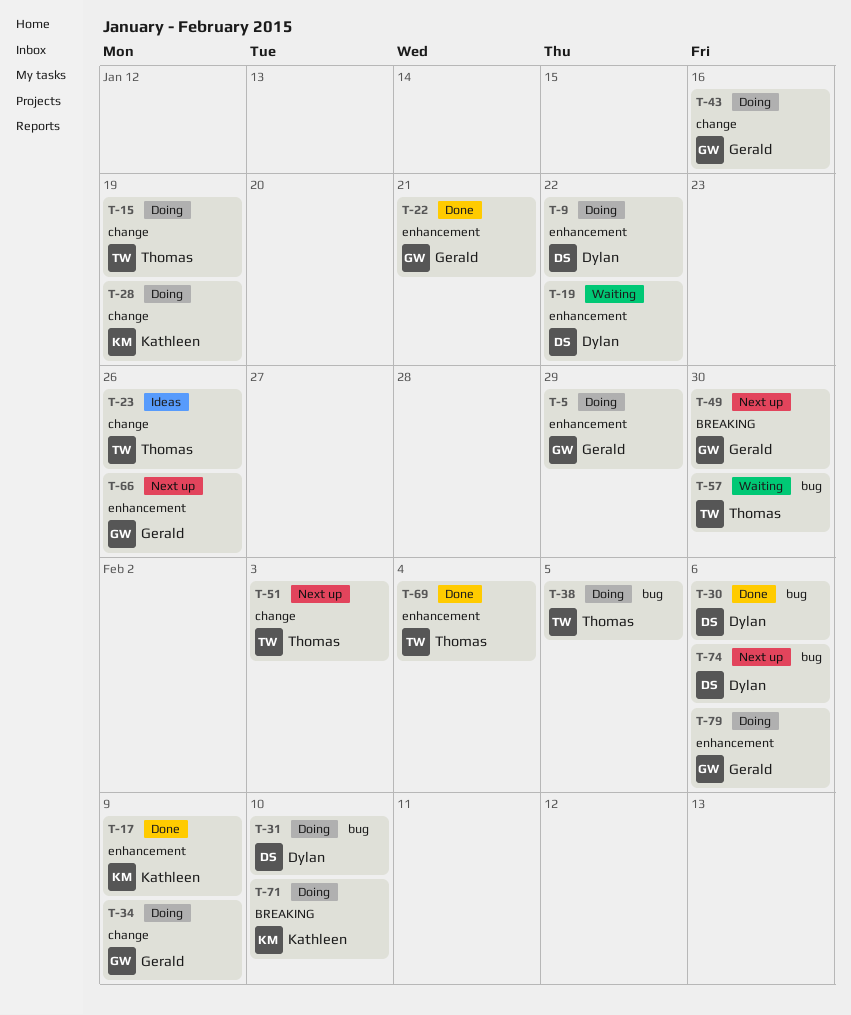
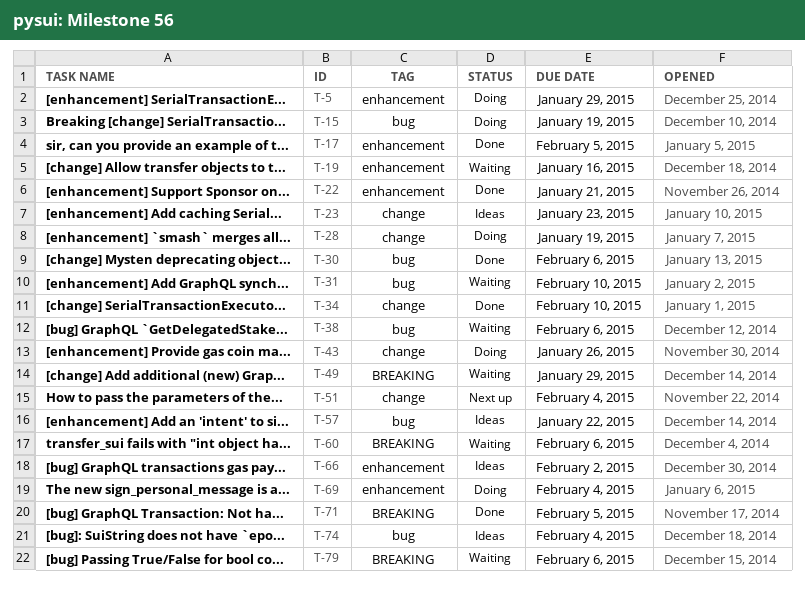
T-9: present -> none
T-15, label: change -> bug
T-17, due: Feb 9 -> Feb 5
T-19, due: Jan 22 -> Jan 16
T-23, due: Jan 26 -> Jan 23
T-31, status: Doing -> Waiting
T-34, status: Doing -> Done
T-34, due: Feb 9 -> Feb 10
T-38, status: Doing -> Waiting
T-38, due: Feb 5 -> Feb 6
T-43, due: Jan 16 -> Jan 26
T-49, status: Next up -> Waiting
T-49, due: Jan 30 -> Jan 29
T-51, due: Feb 3 -> Feb 4
T-57, status: Waiting -> Ideas
T-57, due: Jan 30 -> Jan 22
T-60: none -> present
T-66, status: Next up -> Ideas
T-66, due: Jan 26 -> Feb 2
T-69, status: Done -> Doing
T-71, status: Doing -> Done
T-71, due: Feb 10 -> Feb 5
T-74, status: Next up -> Ideas
T-74, due: Feb 6 -> Feb 4
T-79, status: Doing -> Waiting
T-79, label: enhancement -> BREAKING

